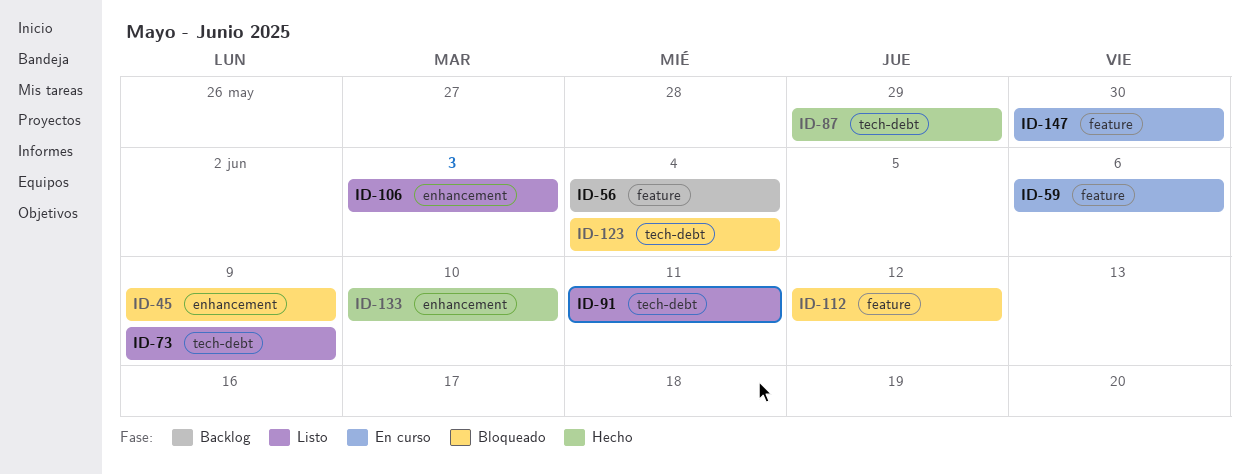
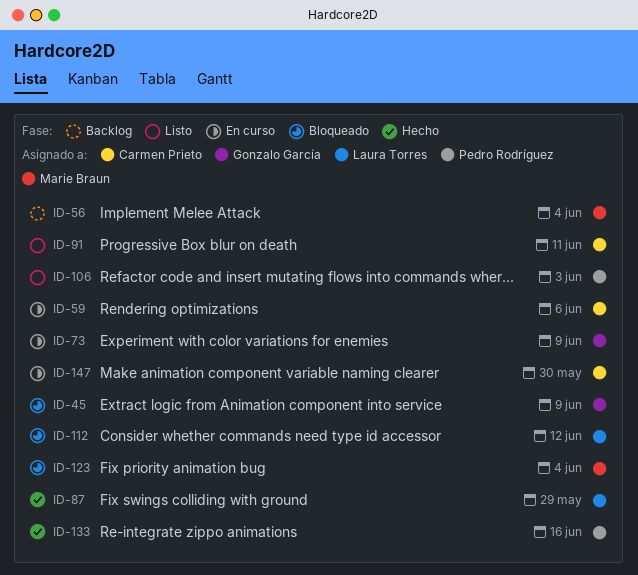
ID-73, status: Listo -> En curso
ID-133, due: Jun 10 -> Jun 16

